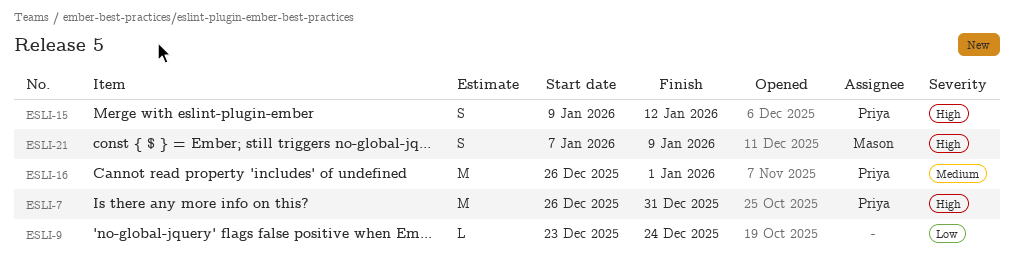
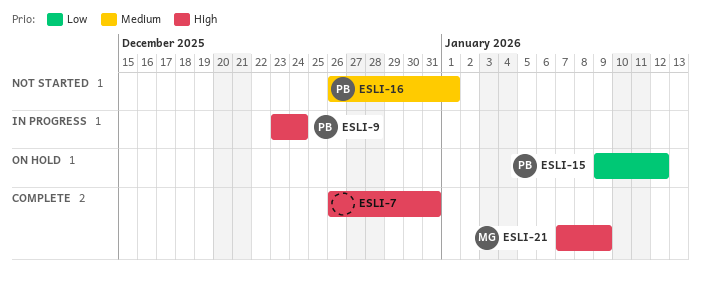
ESLI-7, owner: Priya -> none
ESLI-9, owner: none -> Priya
ESLI-9, priority: Low -> High
ESLI-15, priority: High -> Low

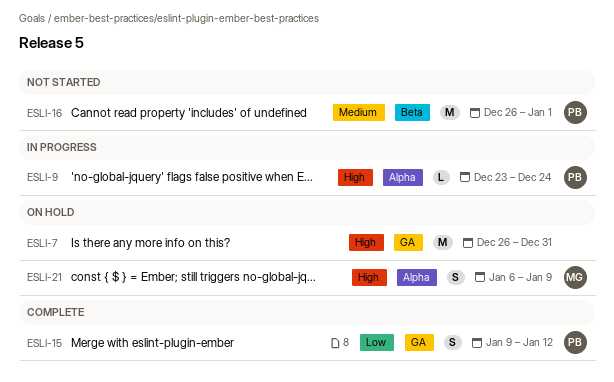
ESLI-7, status: Complete -> On hold
ESLI-15, status: On hold -> Complete
ESLI-21, status: Complete -> On hold
ESLI-21, start: Jan 7 -> Jan 6

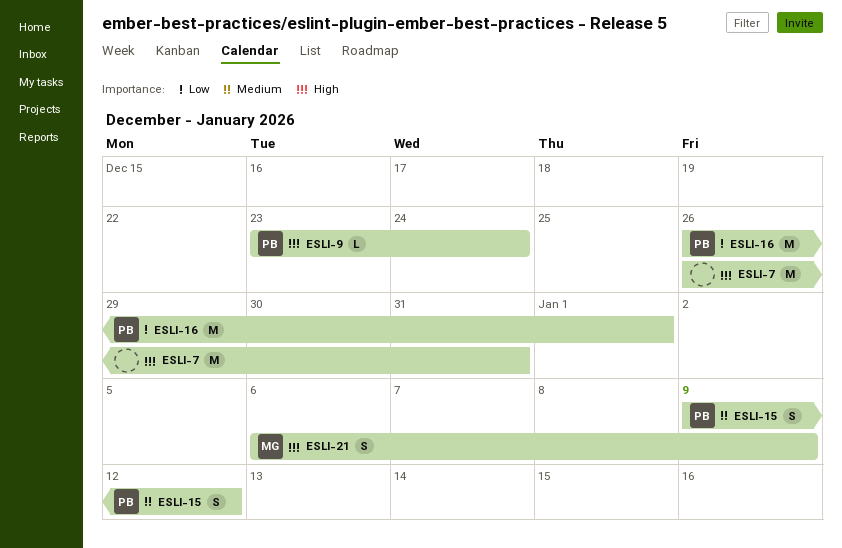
ESLI-15, priority: Low -> Medium
ESLI-16, priority: Medium -> Low

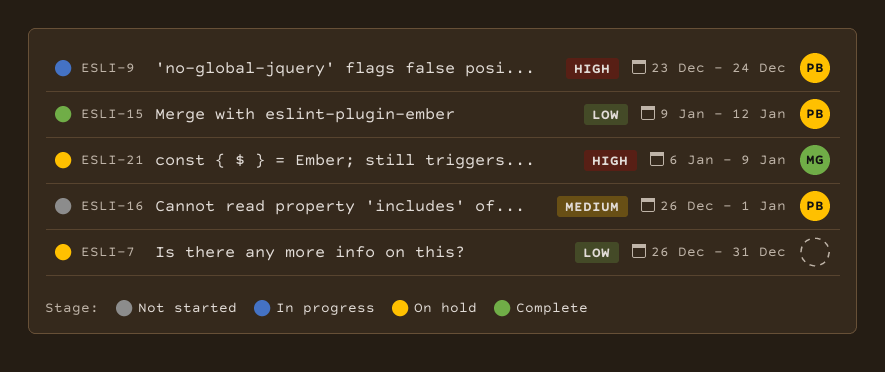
ESLI-7, priority: High -> Low
ESLI-15, priority: Medium -> Low
ESLI-16, priority: Low -> Medium

